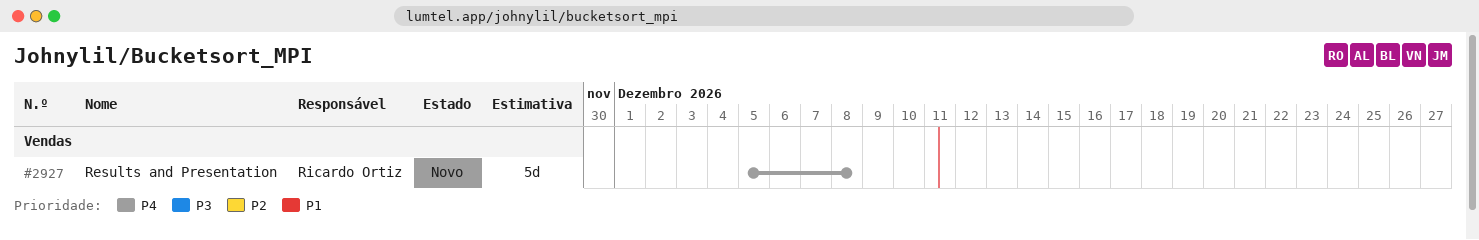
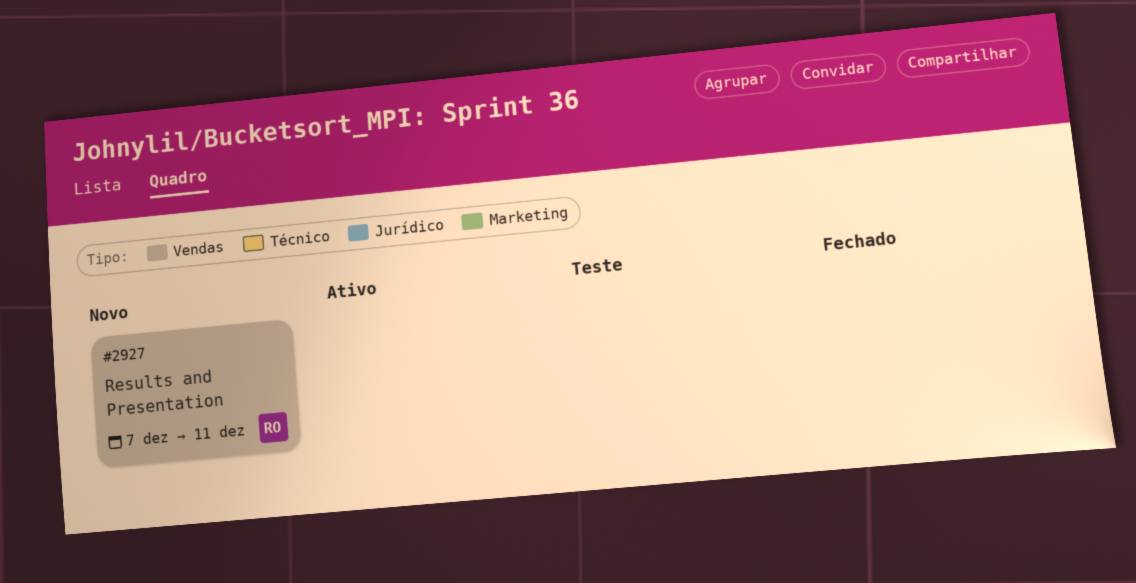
#2927, start: Dec 5 -> Dec 7
#2927, due: Dec 8 -> Dec 11

